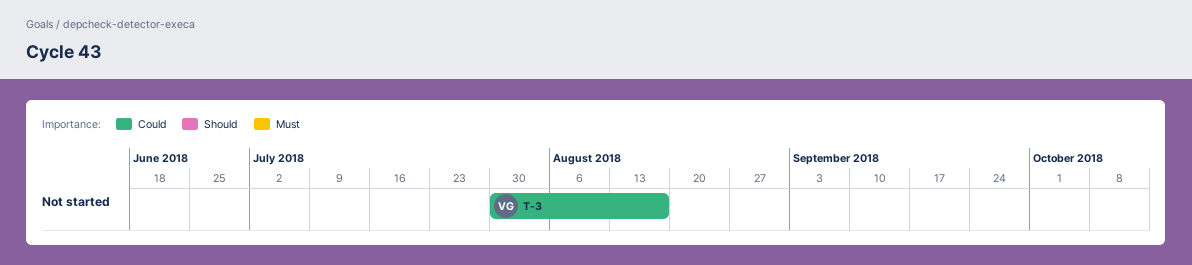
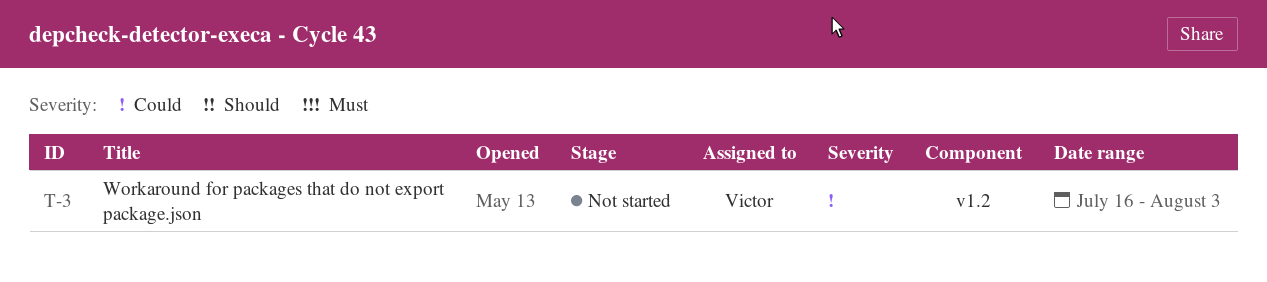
T-3, start: Jul 30 -> Jul 16
T-3, due: Aug 17 -> Aug 3

